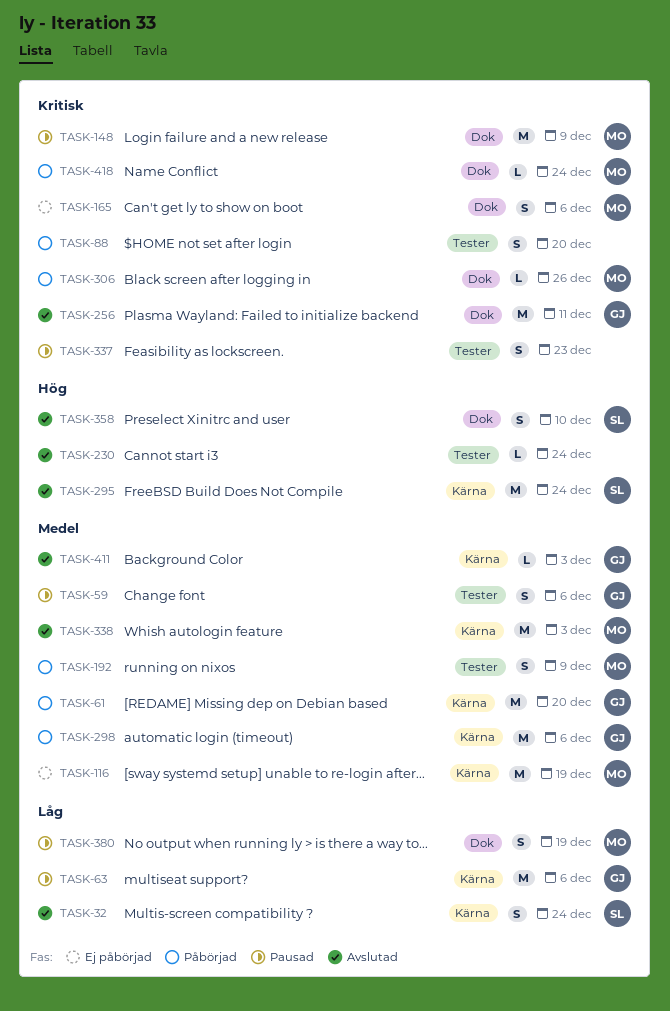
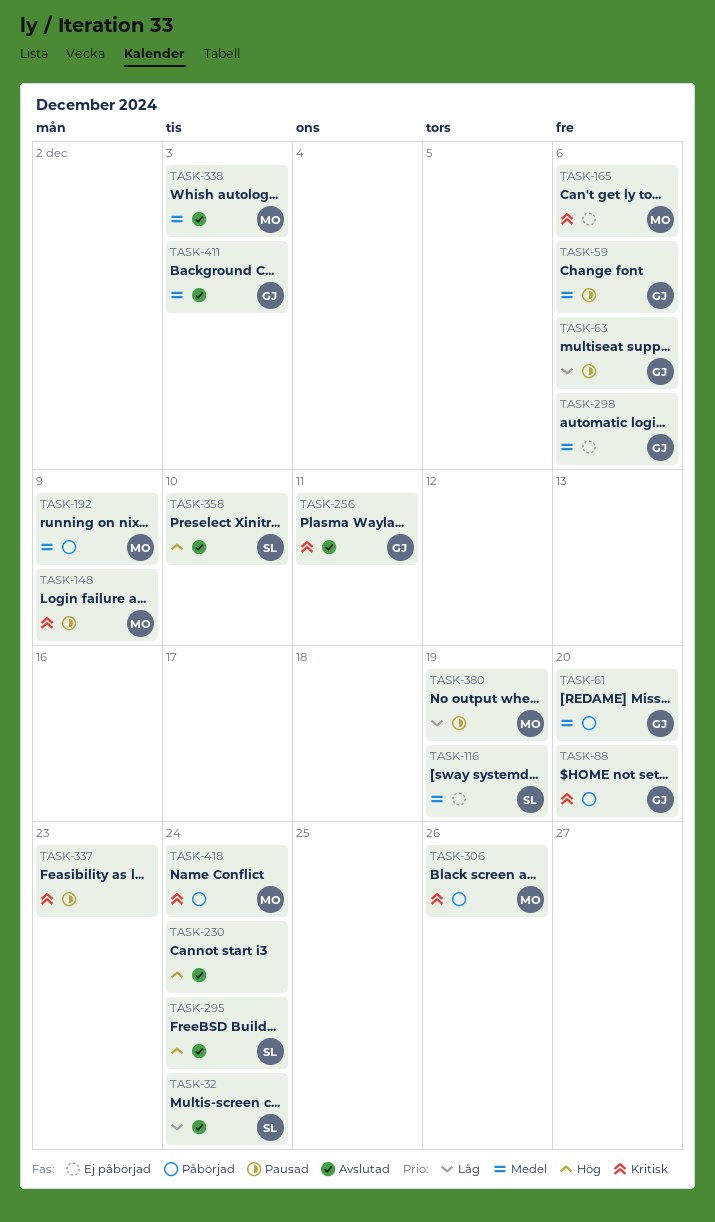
TASK-88, owner: none -> GJ
TASK-116, owner: MO -> SL
TASK-298, status: Påbörjad -> Ej påbörjad

